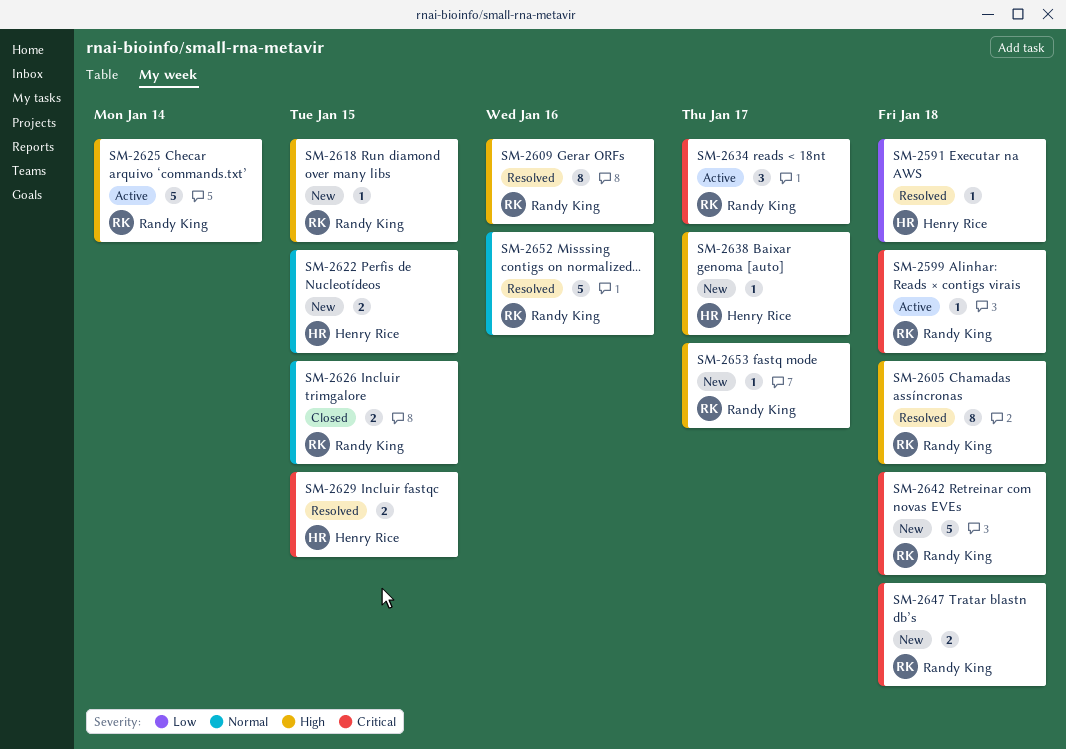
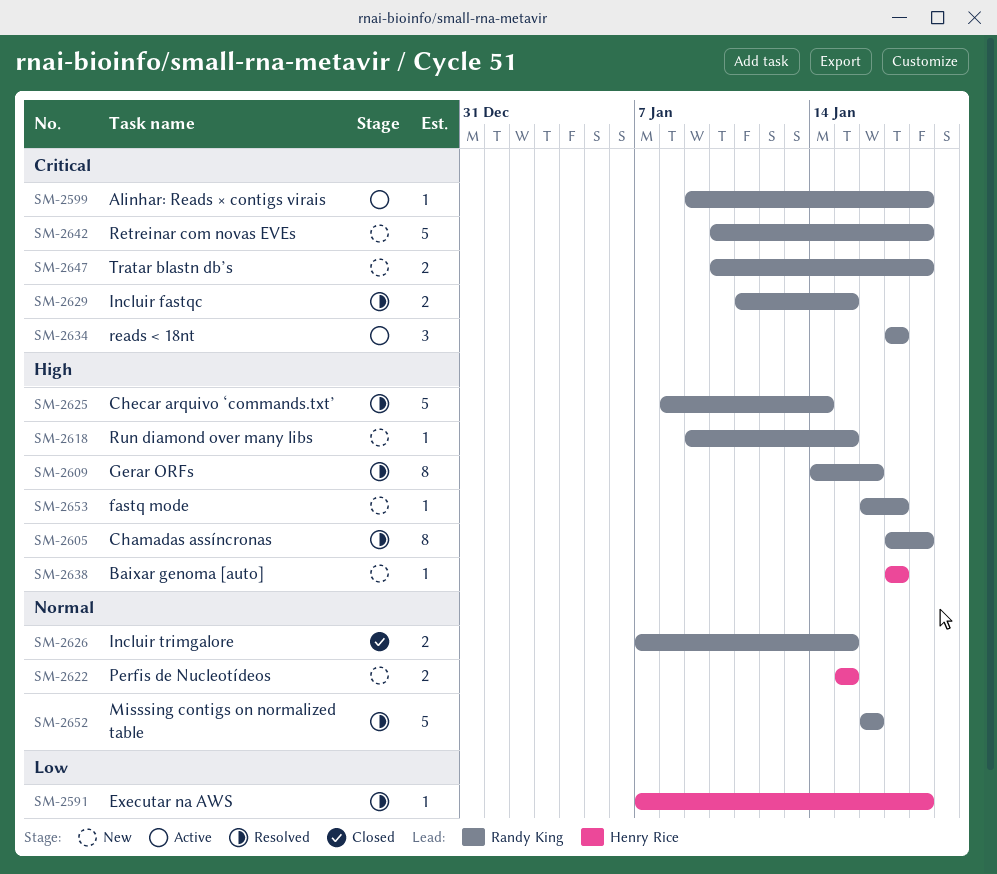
SM-2625, status: Active -> Resolved
SM-2629, owner: Henry Rice -> Randy King

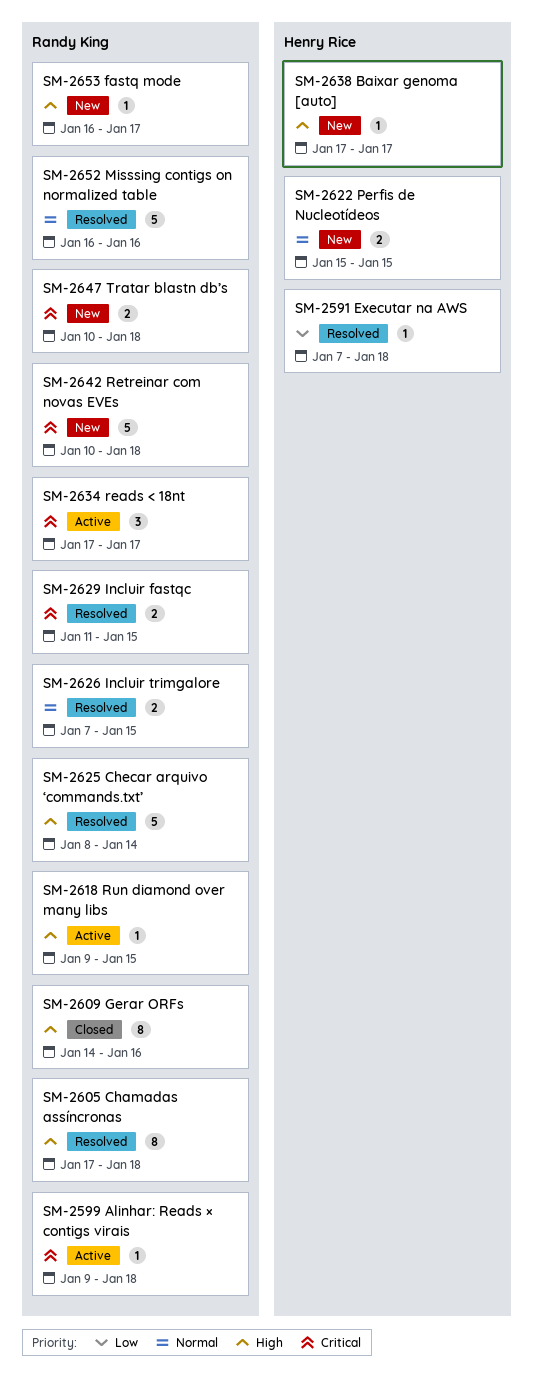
SM-2609, status: Resolved -> Closed
SM-2618, status: New -> Active
SM-2626, status: Closed -> Resolved

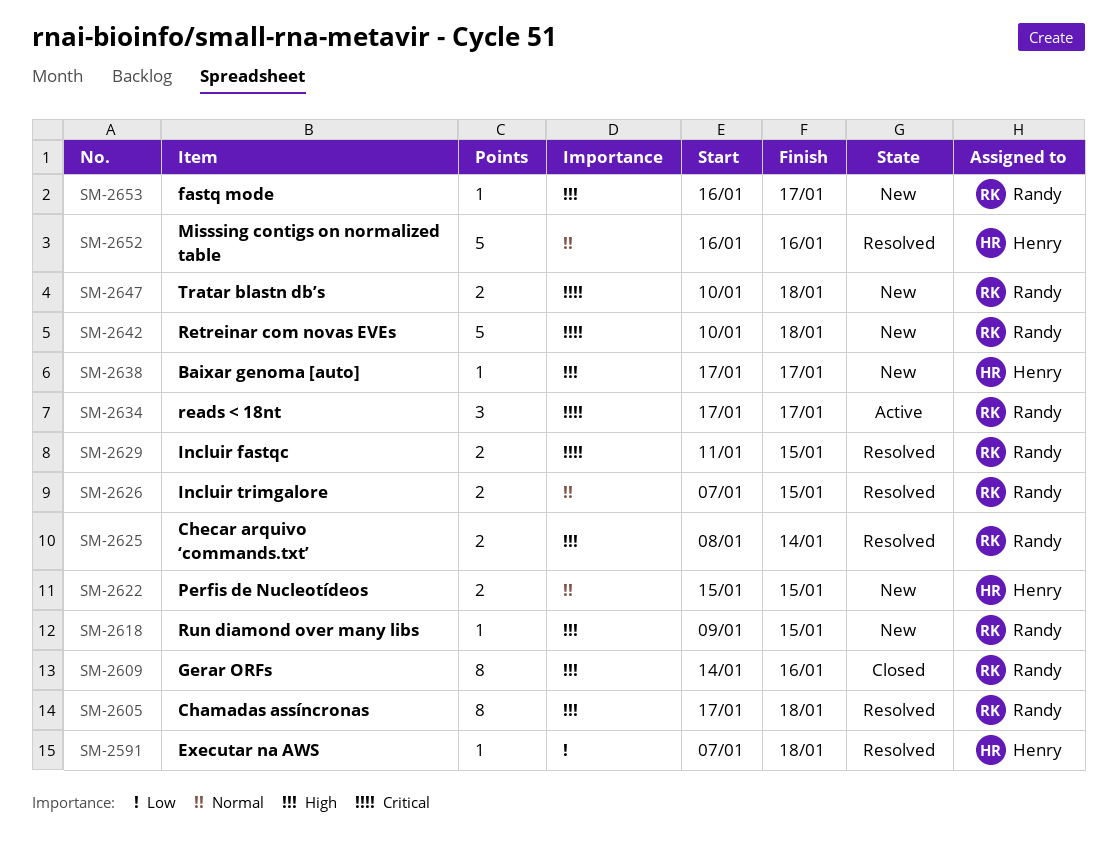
SM-2599: present -> none
SM-2618, status: Active -> New
SM-2625, estimate: 5 -> 2
SM-2652, owner: Randy King -> Henry Rice

